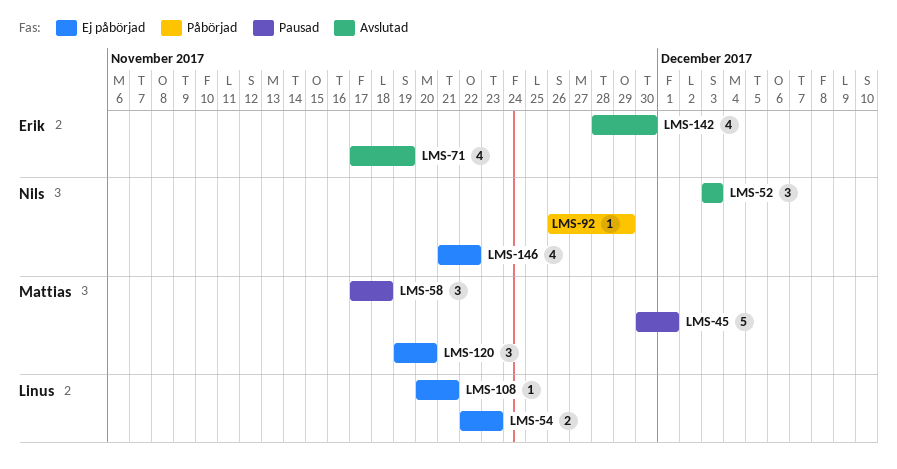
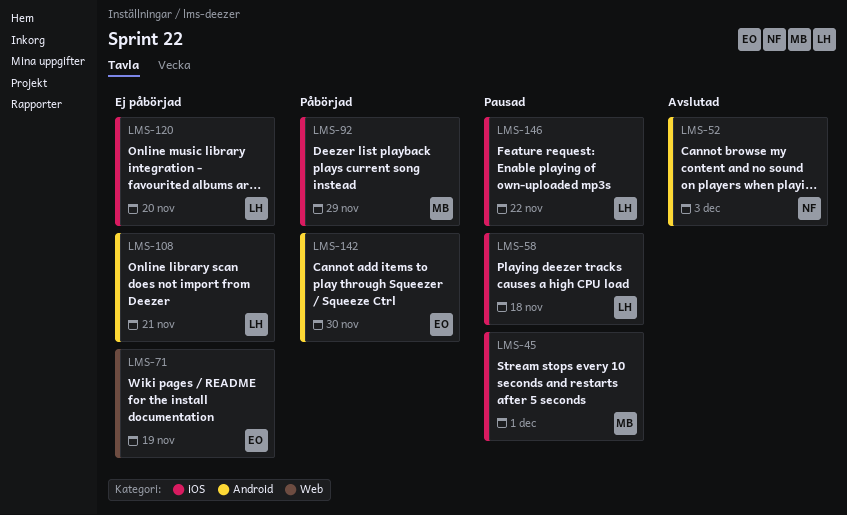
LMS-54: present -> none
LMS-58, owner: Mattias -> Linus
LMS-71, status: Avslutad -> Ej påbörjad
LMS-92, owner: Nils -> Mattias
LMS-120, owner: Mattias -> Linus
LMS-142, status: Avslutad -> Påbörjad
LMS-146, status: Ej påbörjad -> Pausad
LMS-146, owner: Nils -> Linus

